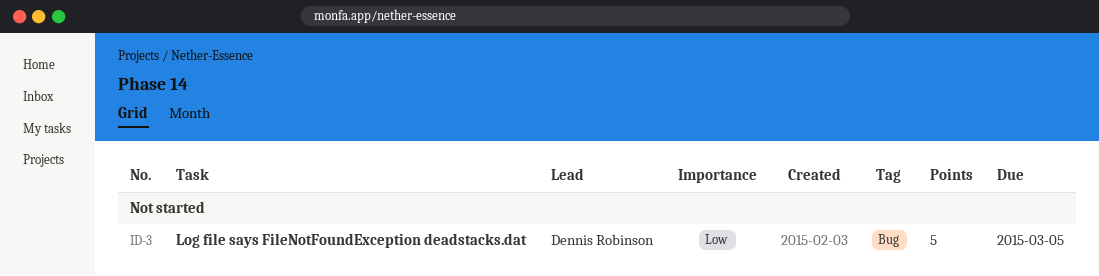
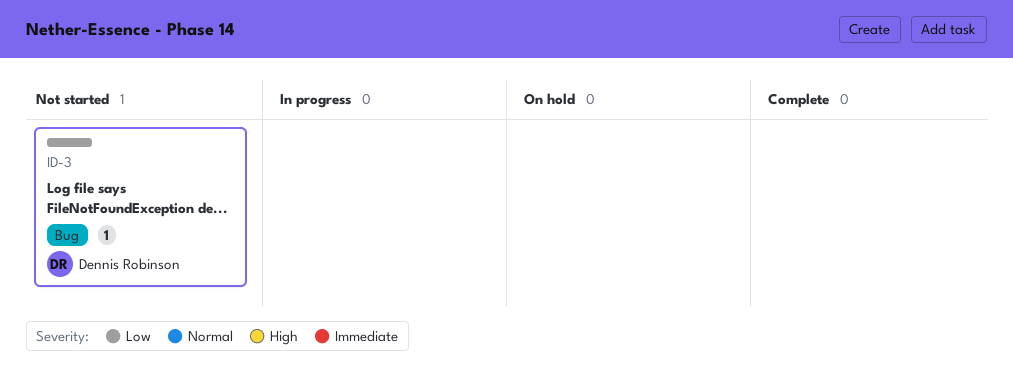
ID-3, estimate: 5 -> 1

